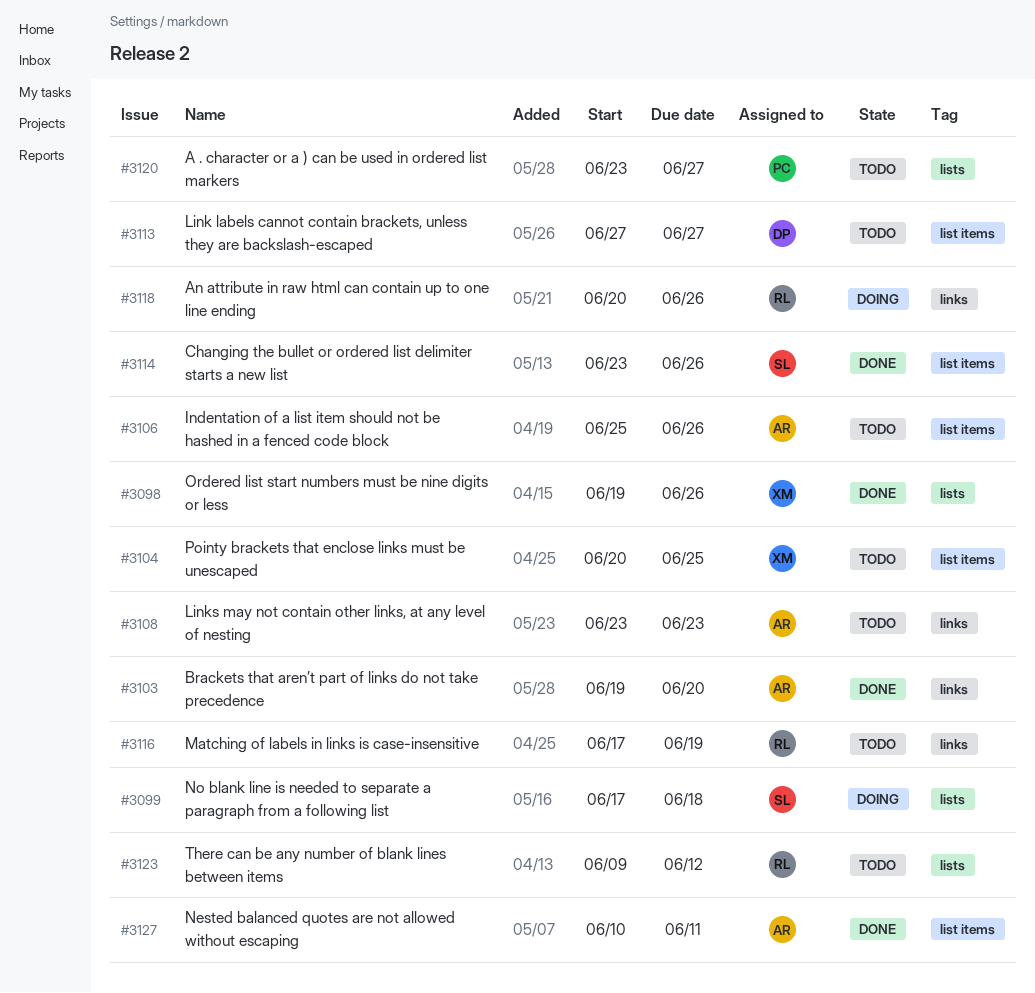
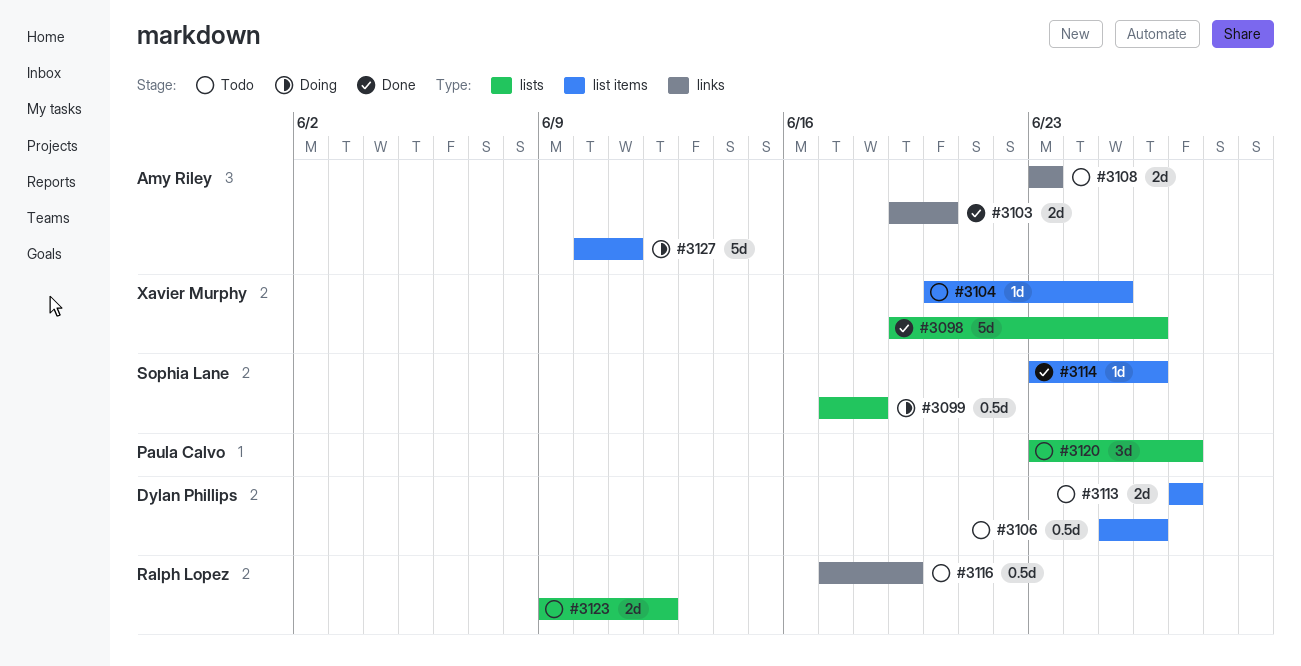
#3106, owner: Amy Riley -> Dylan Phillips
#3118: present -> none
#3127, status: Done -> Doing

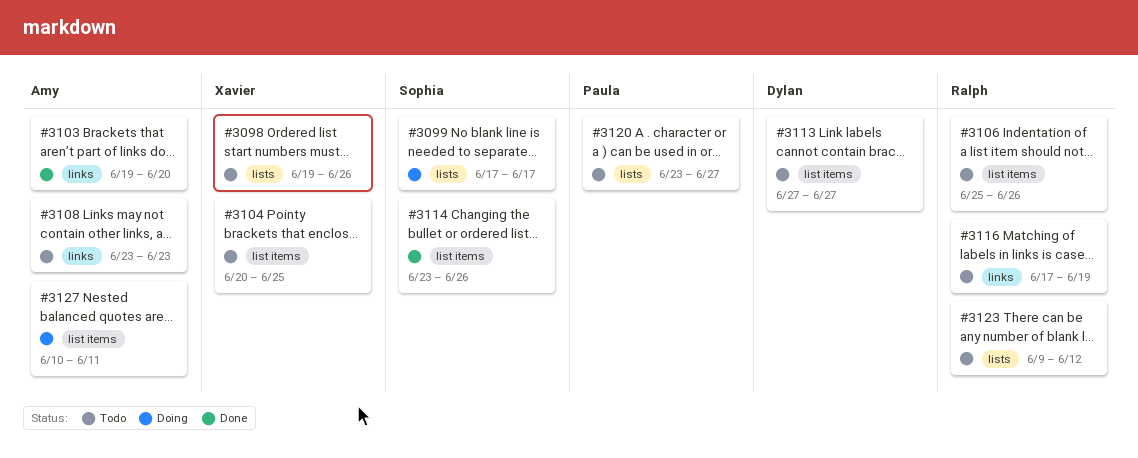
#3098, status: Done -> Todo
#3099, due: Jun 18 -> Jun 17
#3106, owner: Dylan Phillips -> Ralph Lopez

